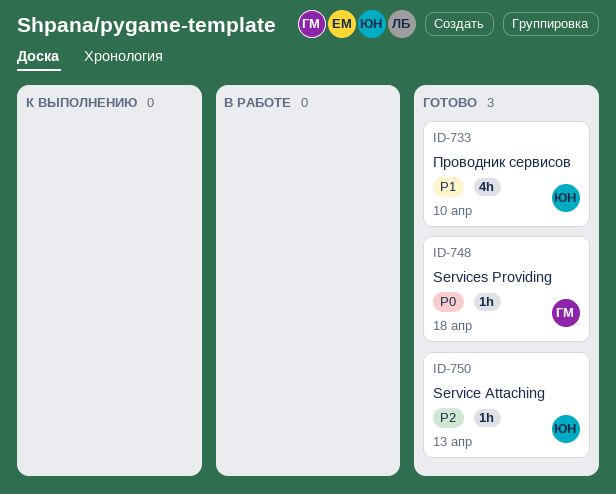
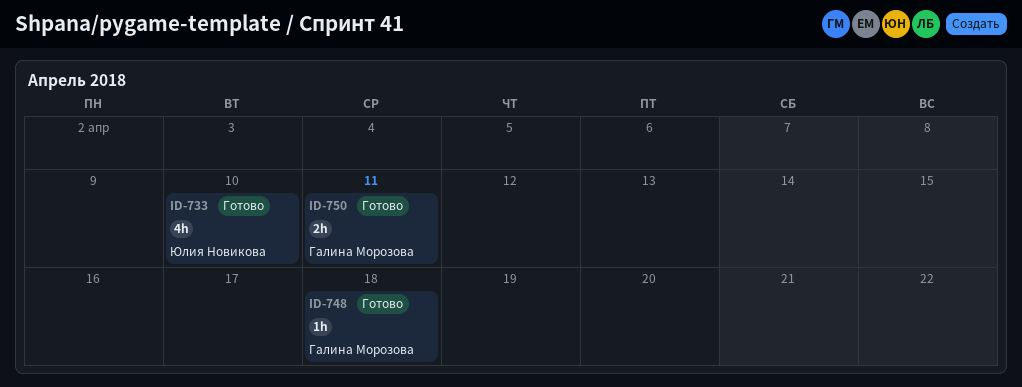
ID-750, owner: Юлия Новикова -> Галина Морозова
ID-750, estimate: 1h -> 2h
ID-750, due: Apr 13 -> Apr 11

